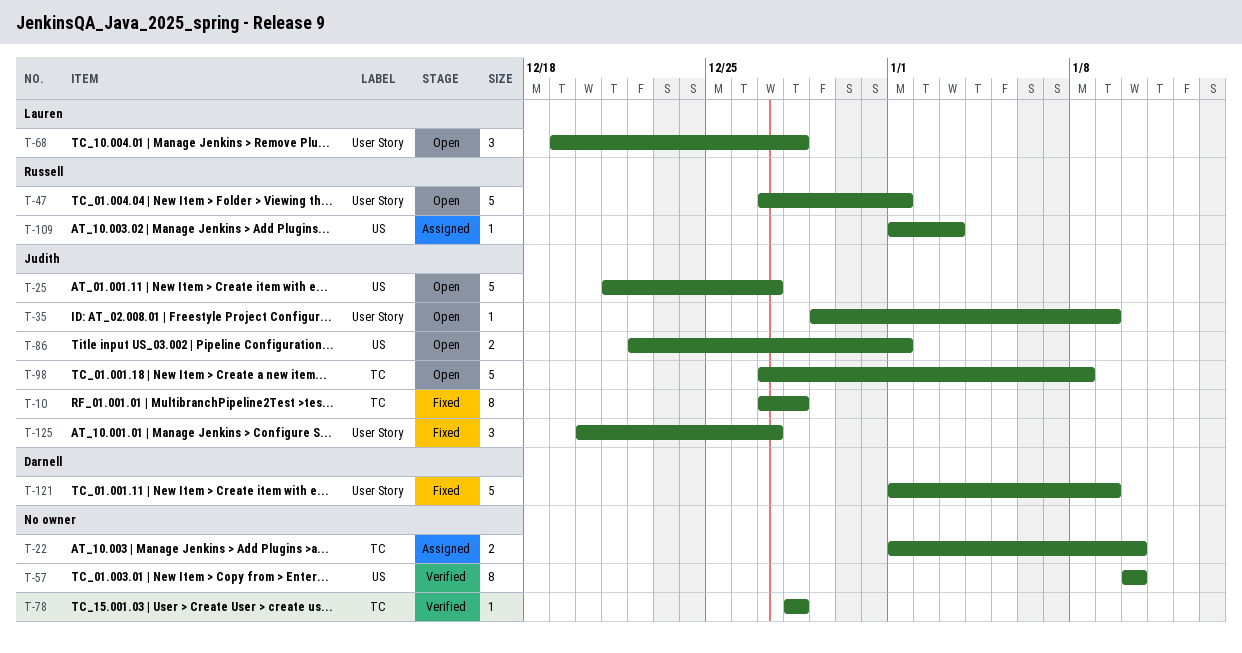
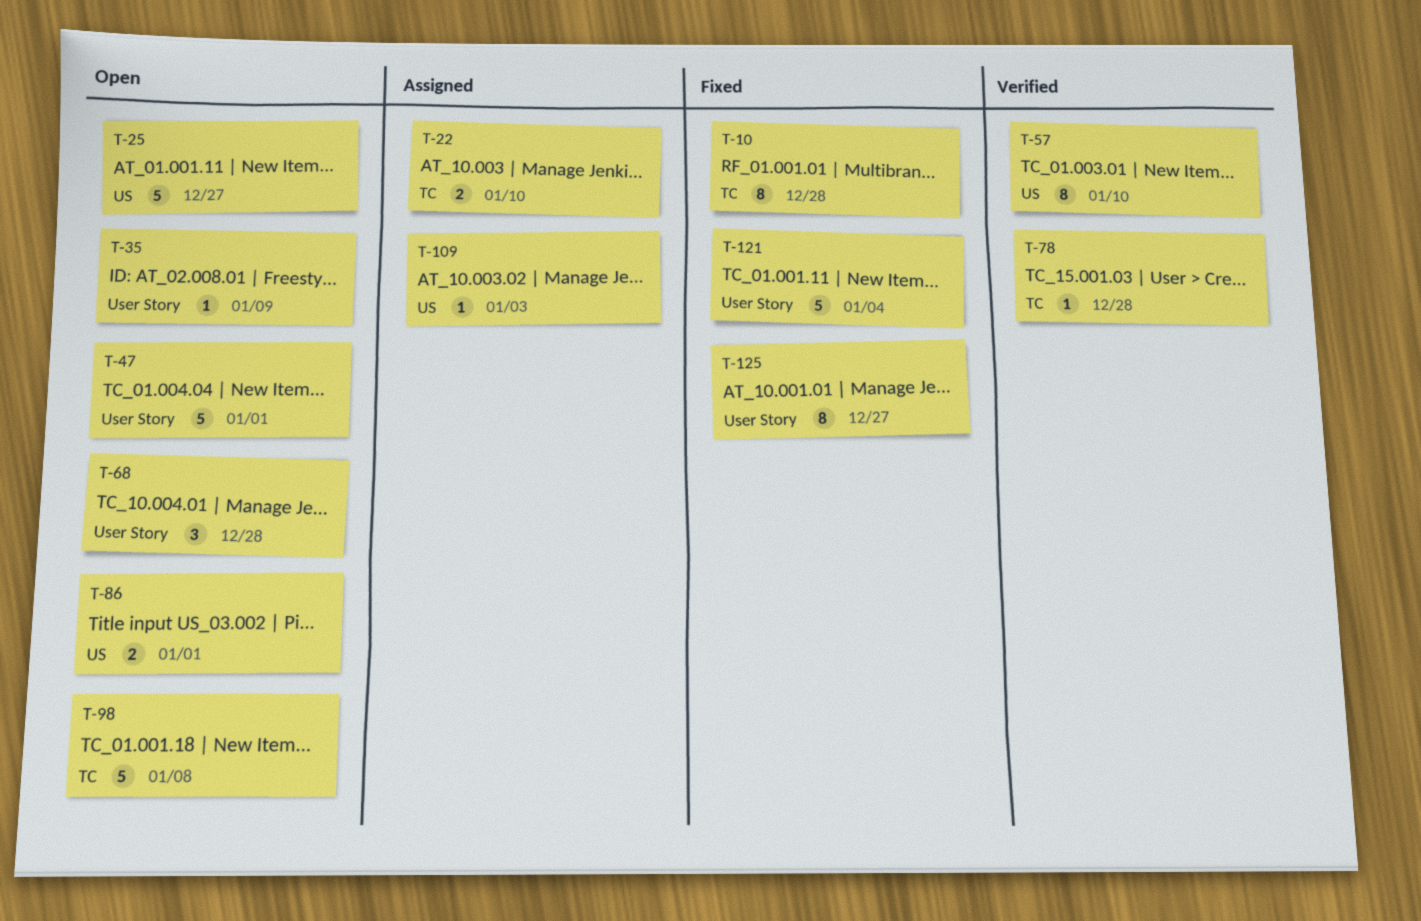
T-121, due: Jan 9 -> Jan 4
T-125, estimate: 3 -> 8

